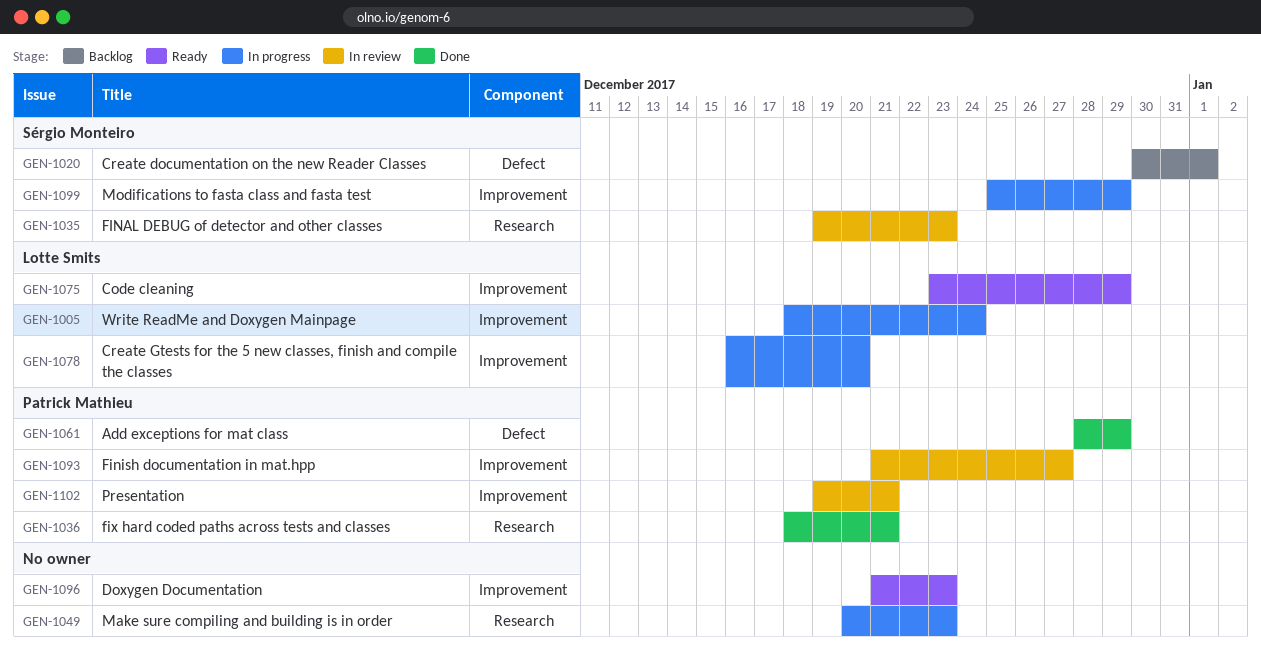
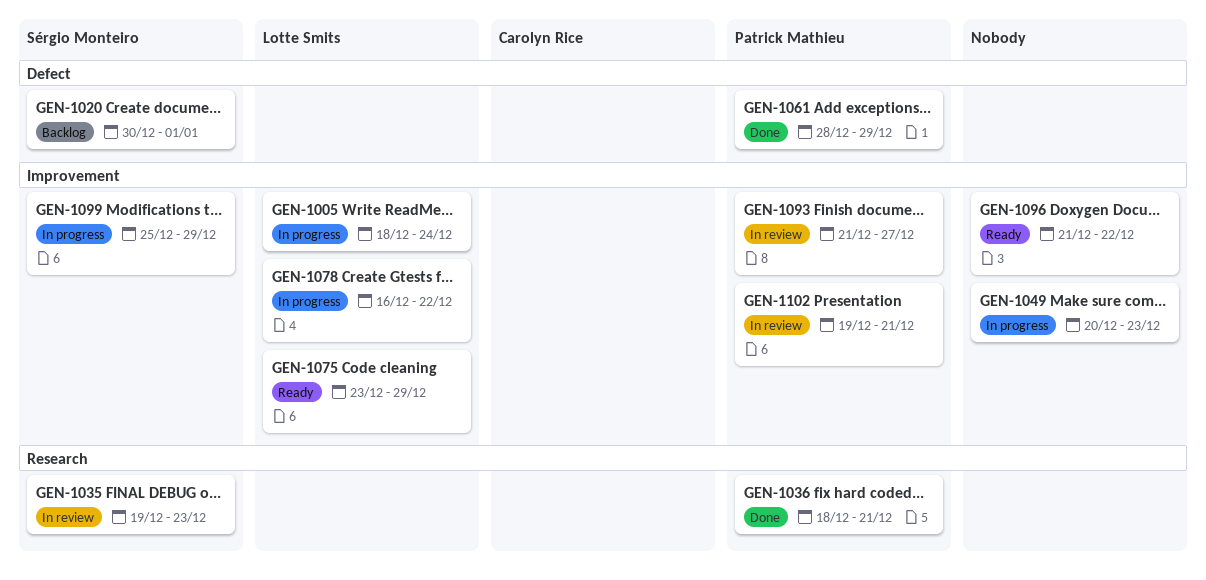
GEN-1049, label: Research -> Improvement
GEN-1078, due: Dec 20 -> Dec 22
GEN-1096, due: Dec 23 -> Dec 22

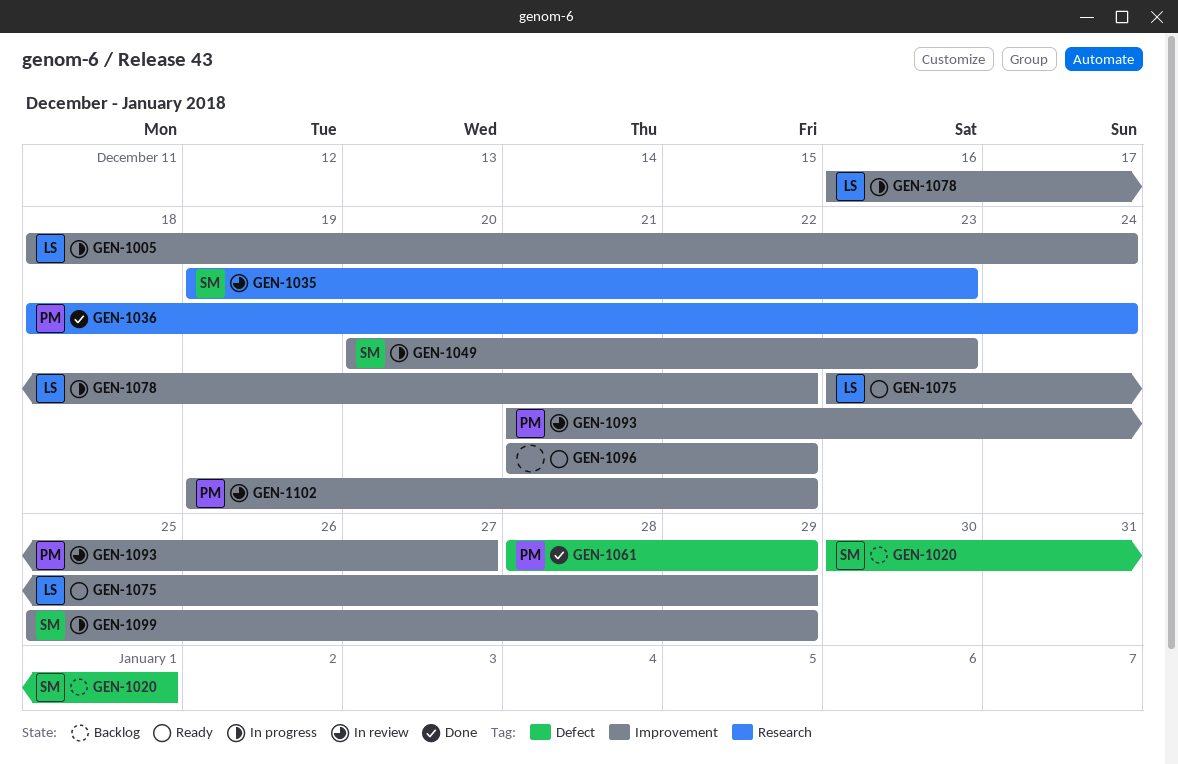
GEN-1036, due: Dec 21 -> Dec 24
GEN-1049, owner: none -> Sérgio Monteiro
GEN-1102, due: Dec 21 -> Dec 22

